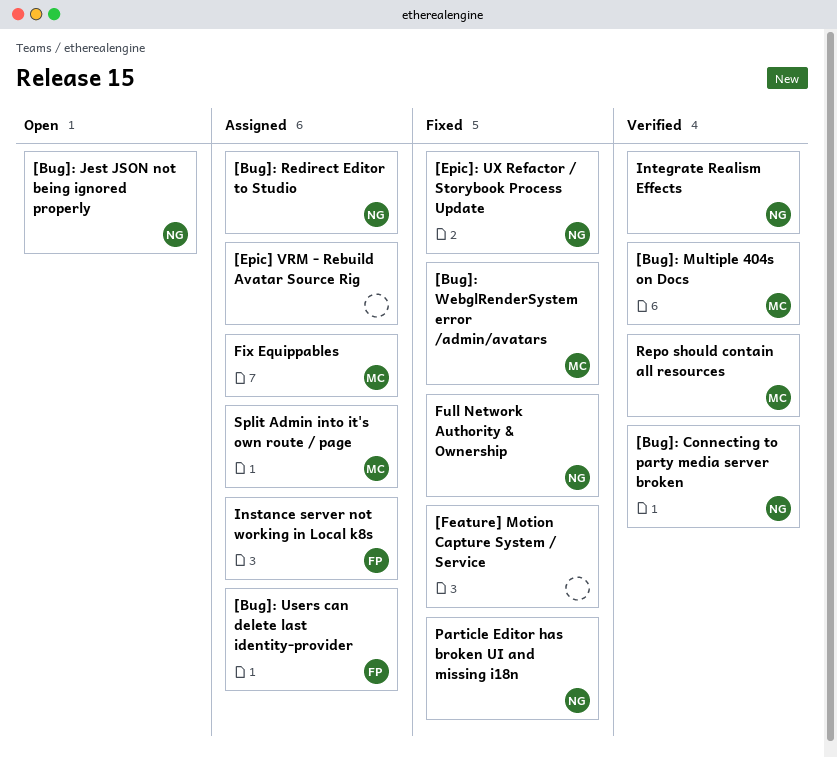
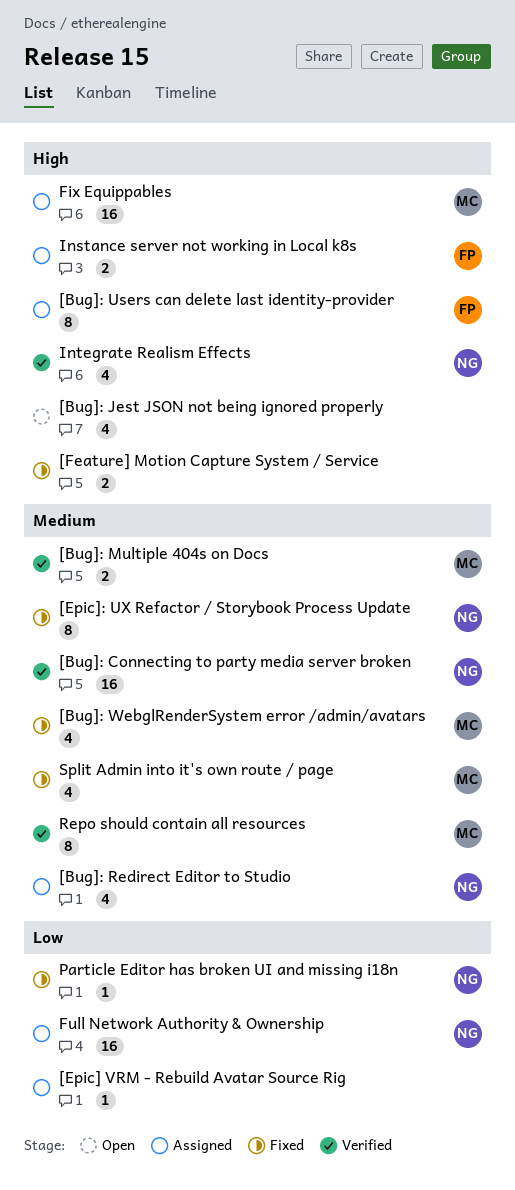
[Bug]: Jest JSON not being ignored properly, owner: NG -> none
Full Network Authority & Ownership, status: Fixed -> Assigned
Split Admin into it's own route / page, status: Assigned -> Fixed

